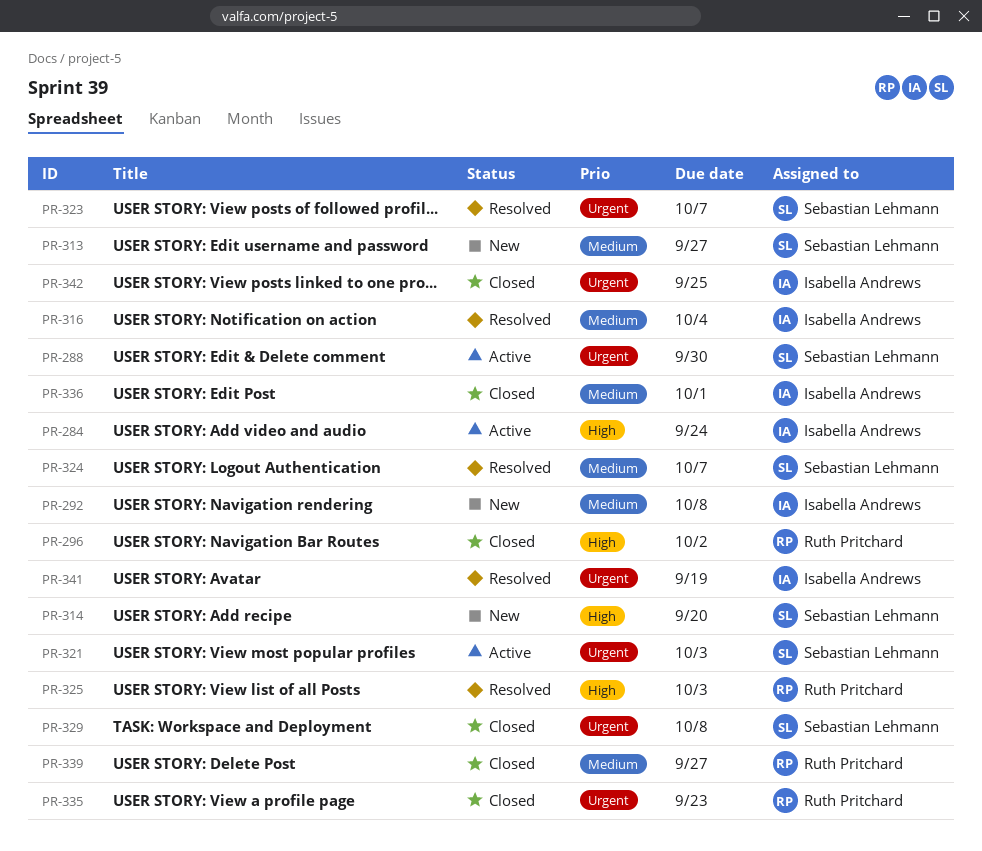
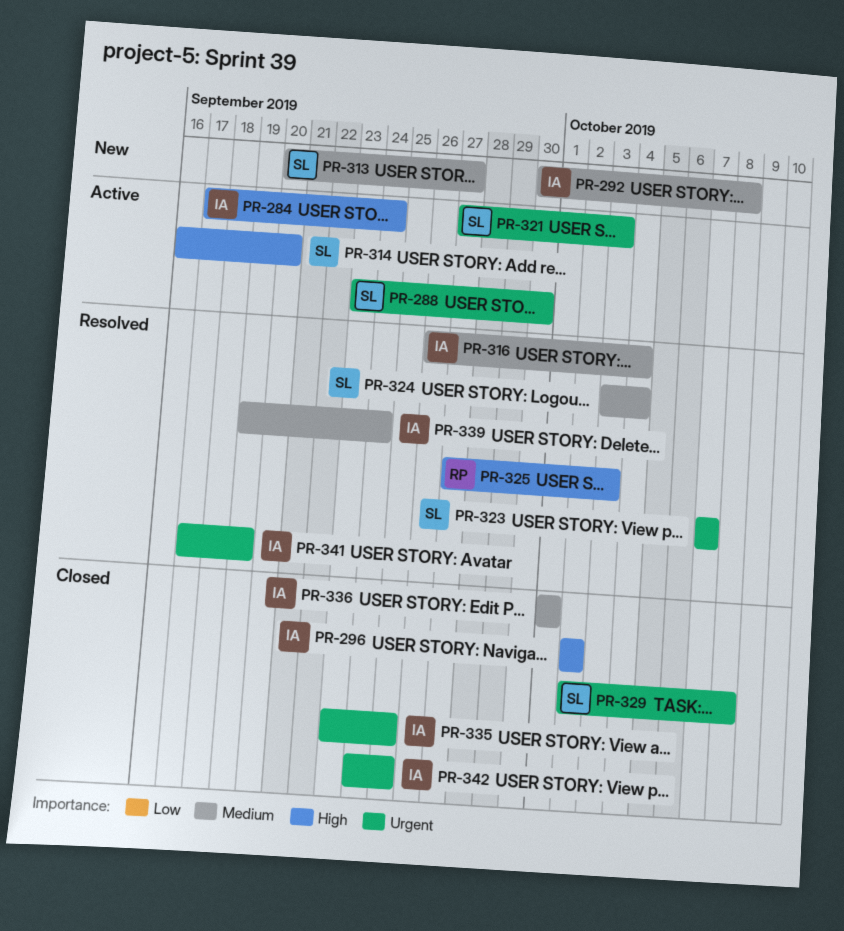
PR-296, owner: Ruth Pritchard -> Isabella Andrews
PR-314, status: New -> Active
PR-324, due: Oct 7 -> Oct 4
PR-335, owner: Ruth Pritchard -> Isabella Andrews
PR-335, due: Sep 23 -> Sep 25
PR-339, status: Closed -> Resolved
PR-339, owner: Ruth Pritchard -> Isabella Andrews
PR-339, due: Sep 27 -> Sep 24

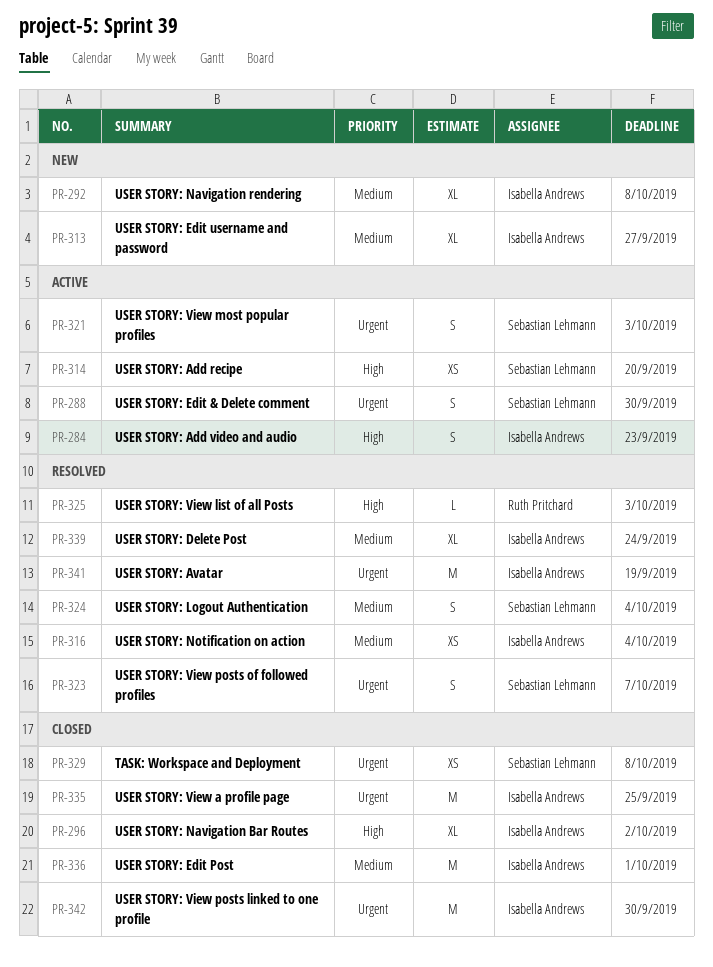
PR-284, due: Sep 24 -> Sep 23
PR-313, owner: Sebastian Lehmann -> Isabella Andrews
PR-342, due: Sep 25 -> Sep 30

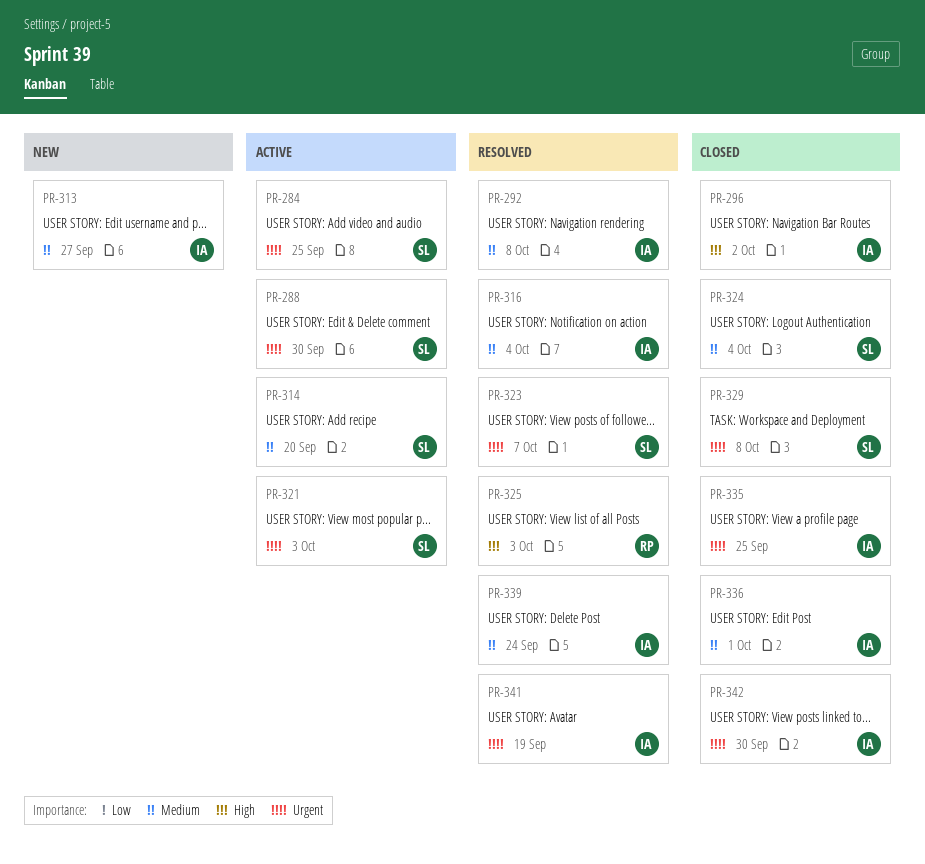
PR-284, owner: Isabella Andrews -> Sebastian Lehmann
PR-284, priority: High -> Urgent
PR-284, due: Sep 23 -> Sep 25
PR-292, status: New -> Resolved
PR-314, priority: High -> Medium
PR-324, status: Resolved -> Closed

